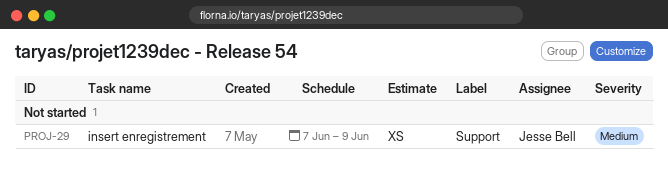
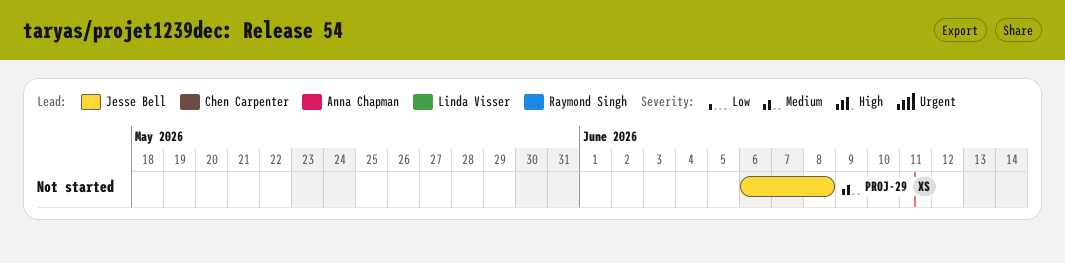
PROJ-29, start: Jun 7 -> Jun 6
PROJ-29, due: Jun 9 -> Jun 8

